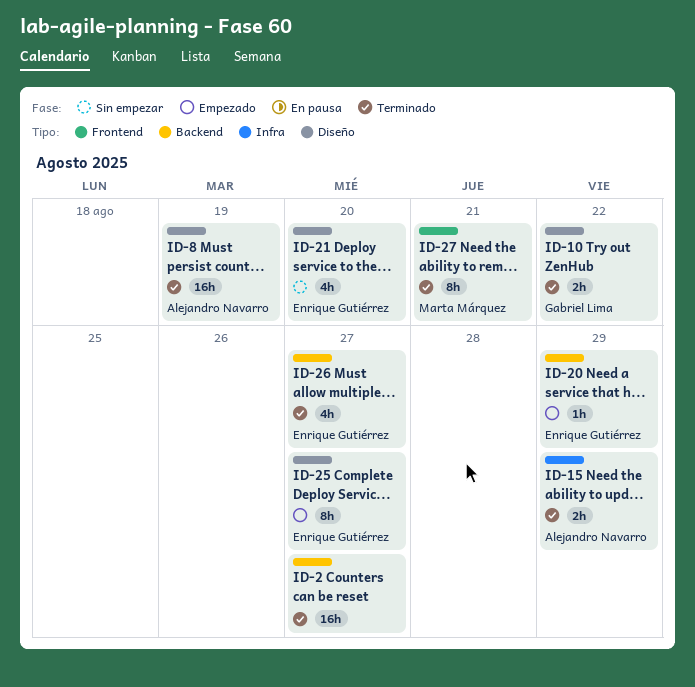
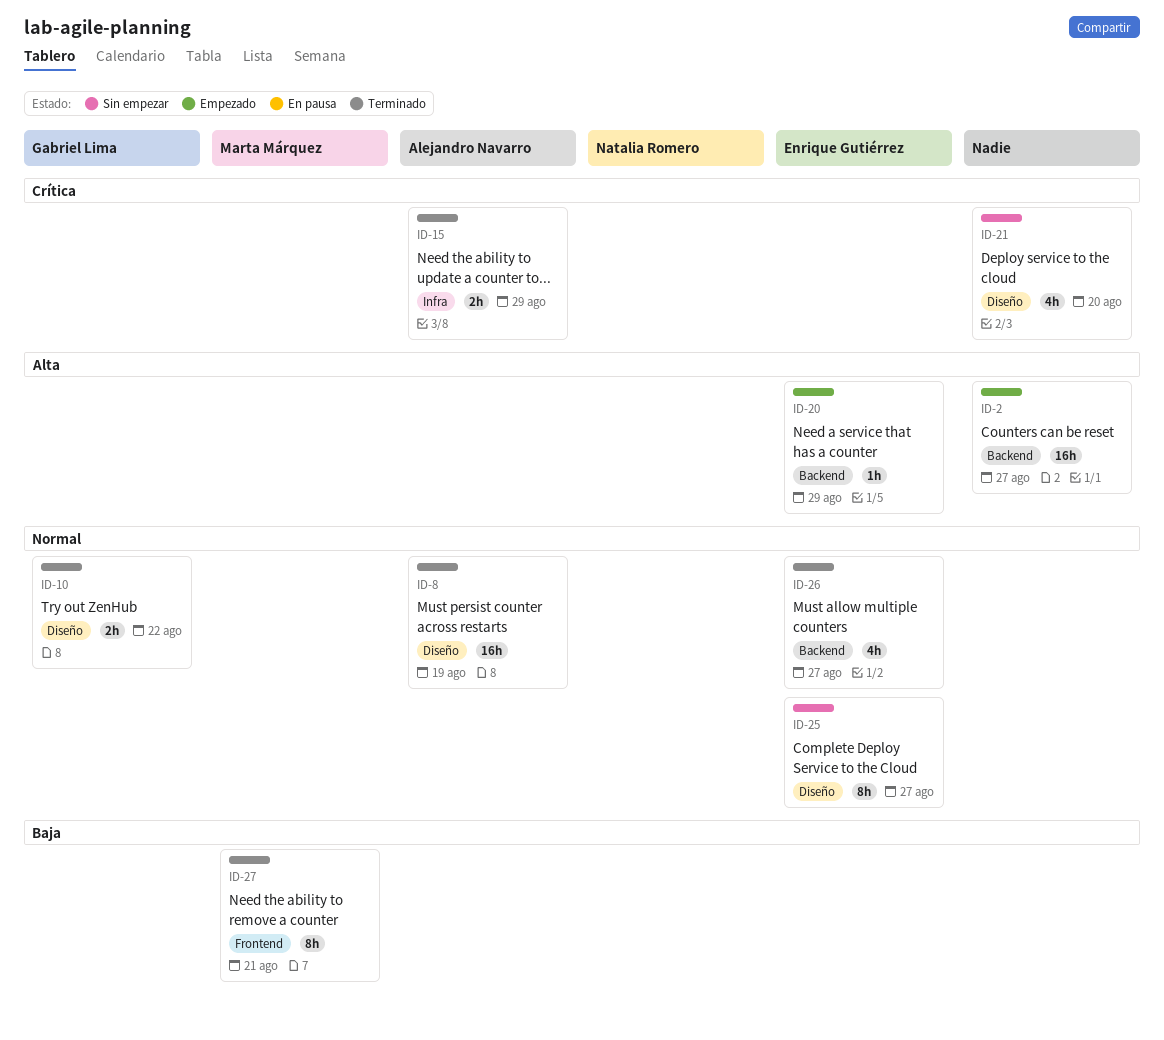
ID-2, status: Terminado -> Empezado
ID-21, owner: Enrique Gutiérrez -> none
ID-25, status: Empezado -> Sin empezar

